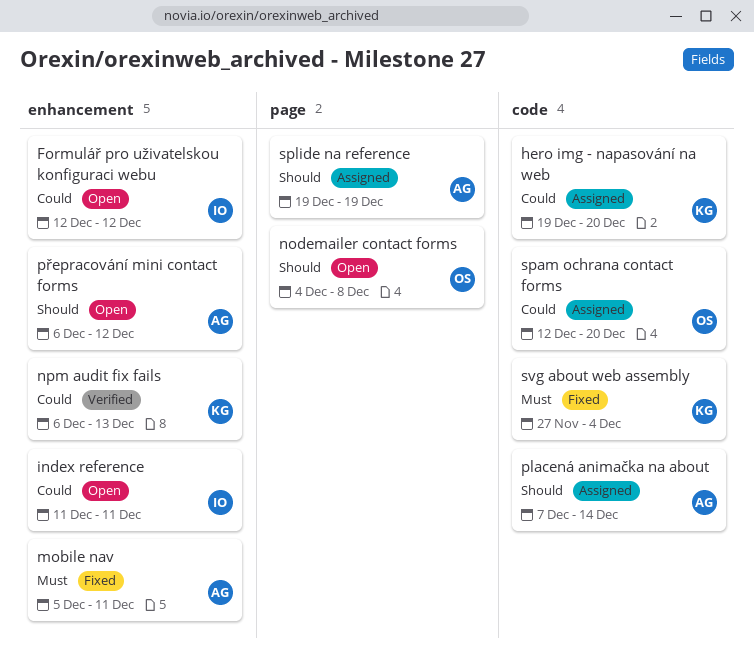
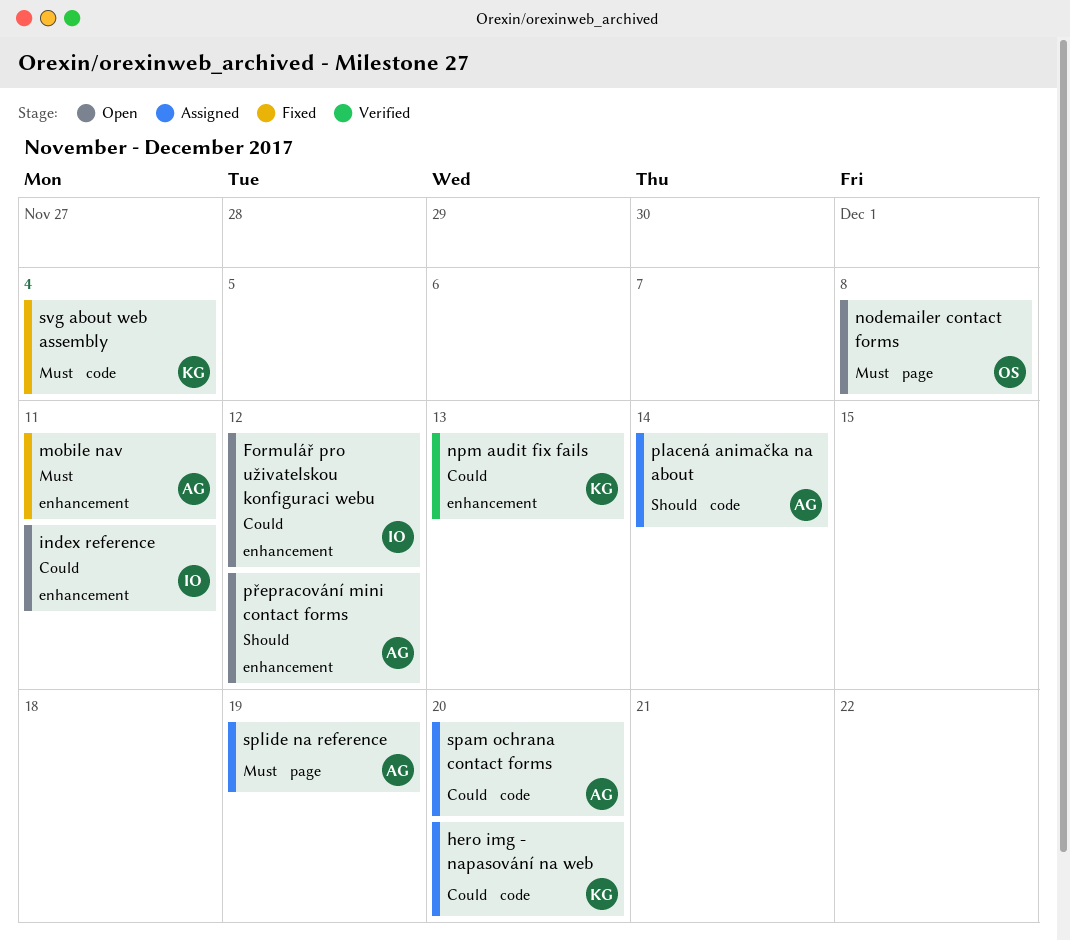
nodemailer contact forms, priority: Should -> Must
spam ochrana contact forms, owner: OS -> AG
splide na reference, priority: Should -> Must

